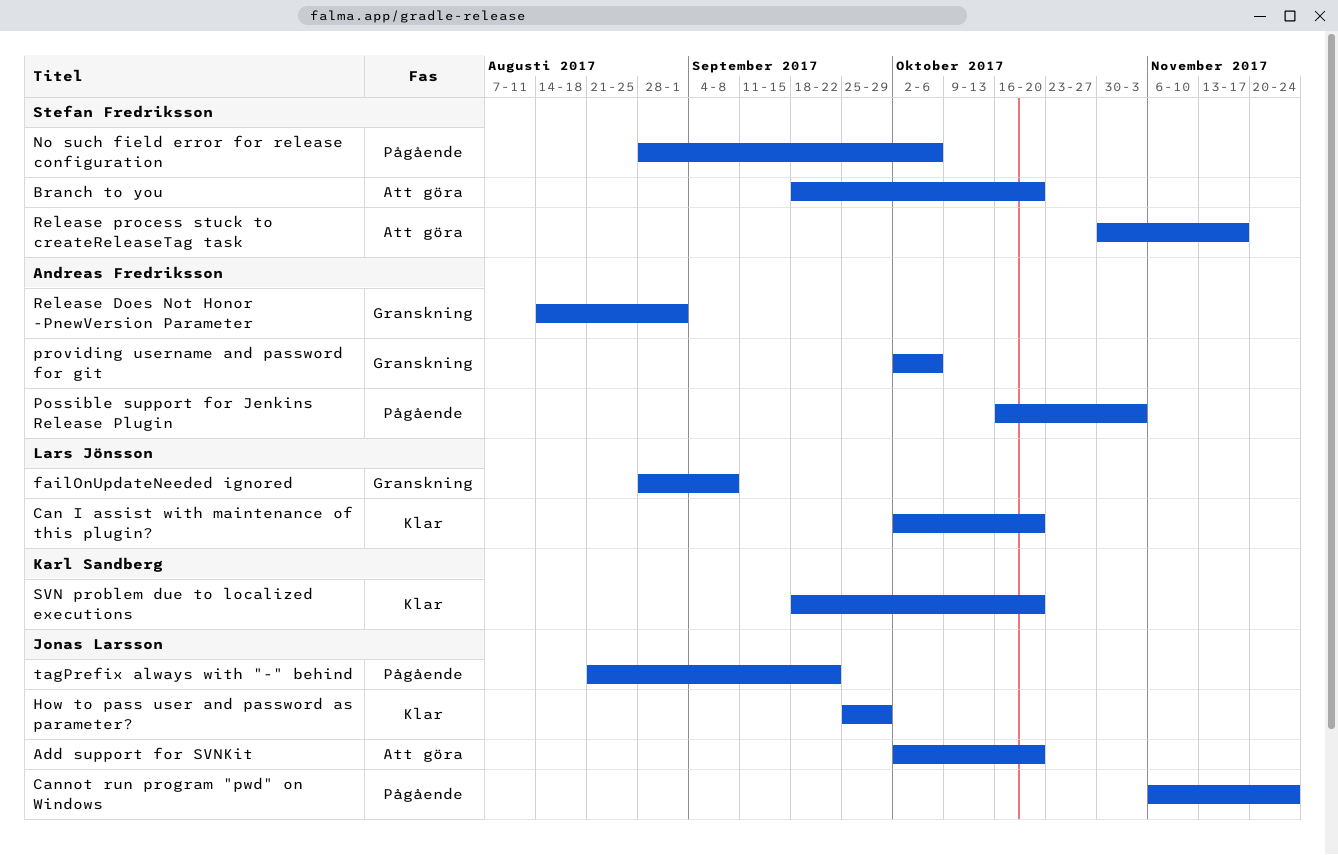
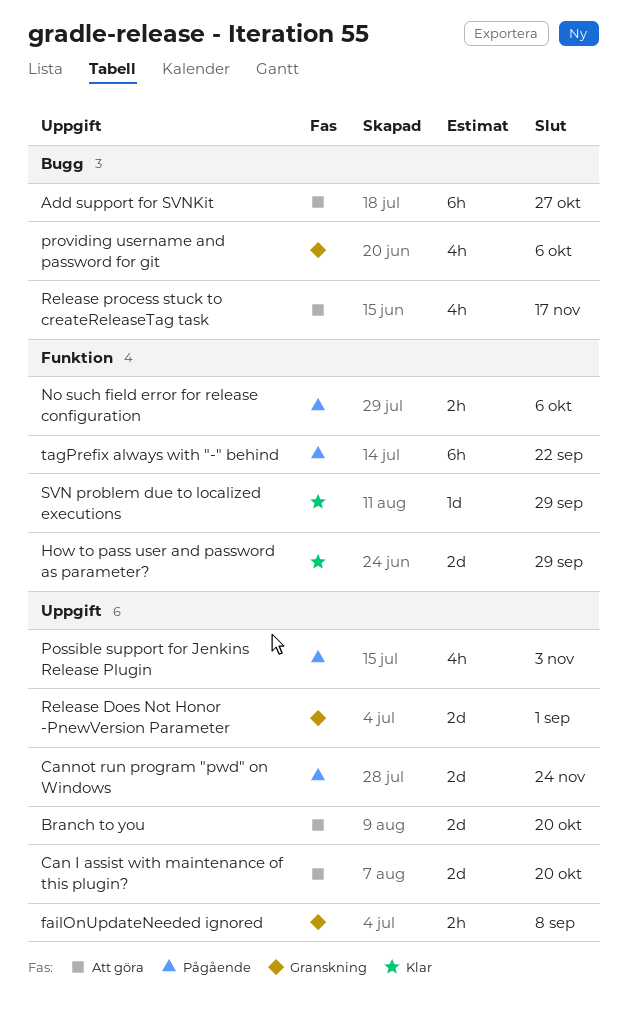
Add support for SVNKit, due: Oct 20 -> Oct 27
Can I assist with maintenance of this plugin?, status: Klar -> Att göra
SVN problem due to localized executions, due: Oct 20 -> Sep 29

